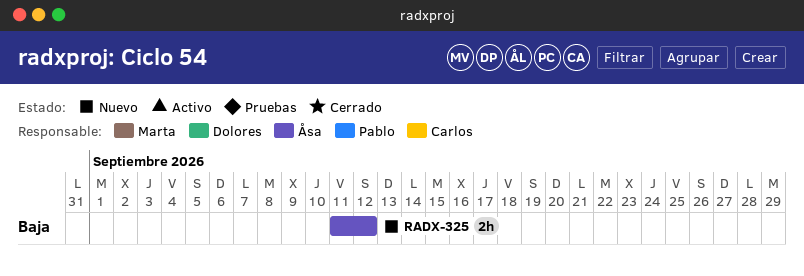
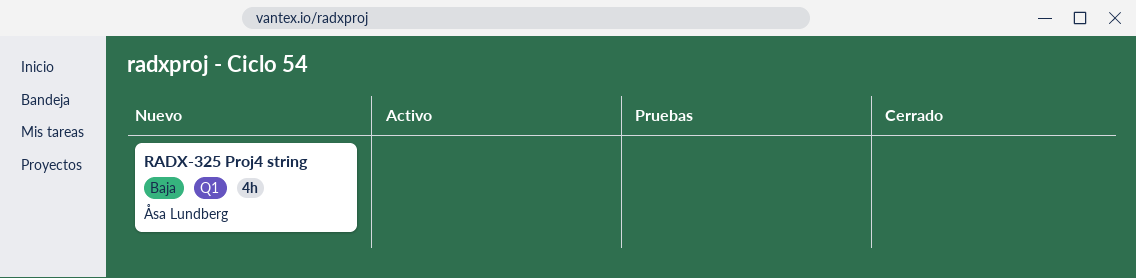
RADX-325, estimate: 2h -> 4h

